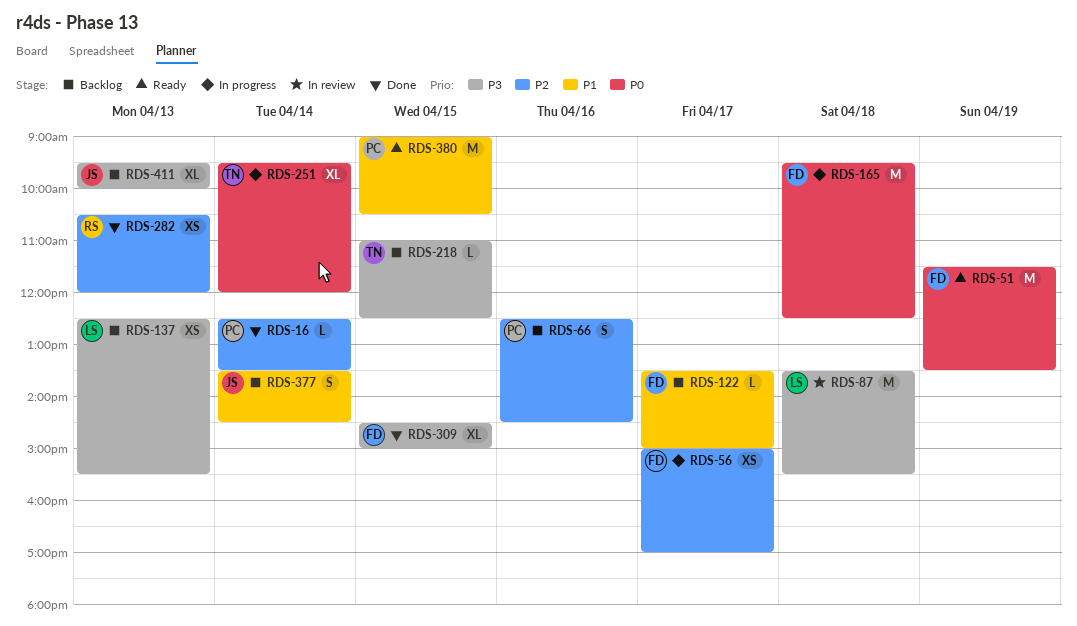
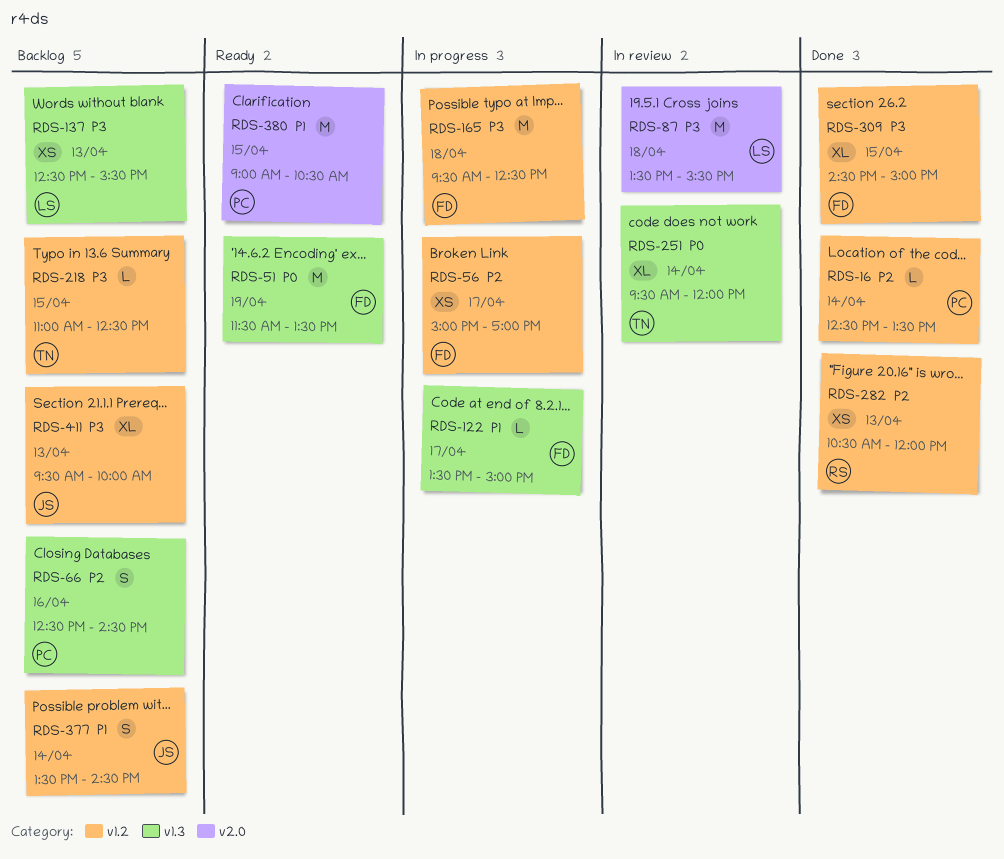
RDS-122, status: Backlog -> In progress
RDS-165, priority: P0 -> P3
RDS-251, status: In progress -> In review

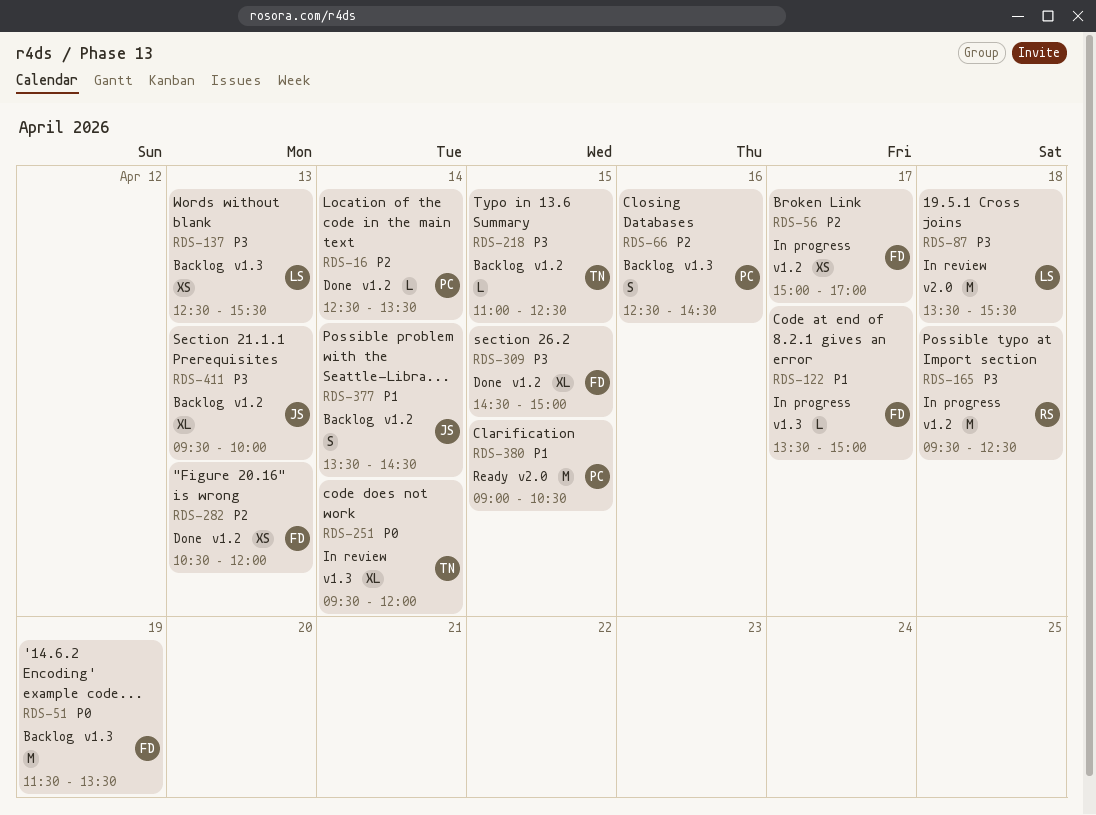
RDS-51, status: Ready -> Backlog
RDS-165, owner: FD -> RS
RDS-282, owner: RS -> FD

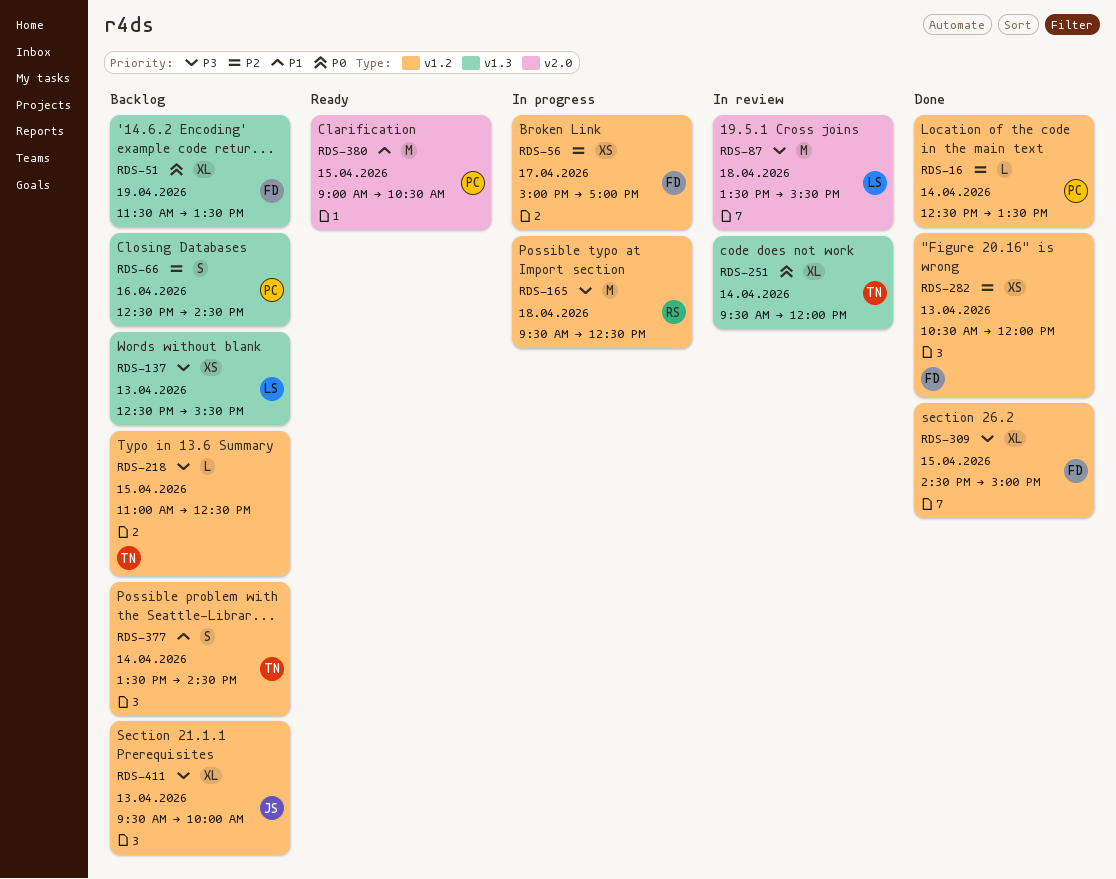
RDS-51, estimate: M -> XL
RDS-122: present -> none
RDS-377, owner: JS -> TN

